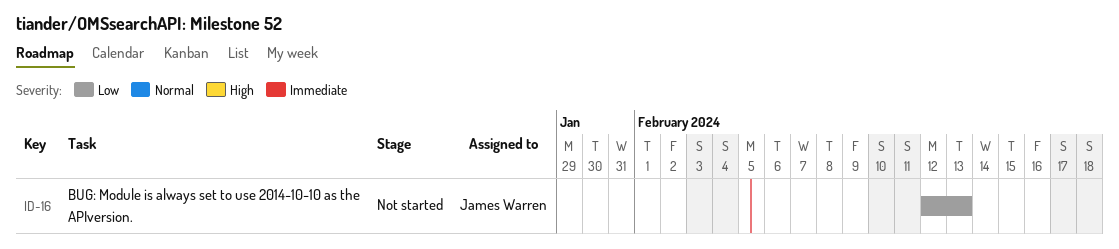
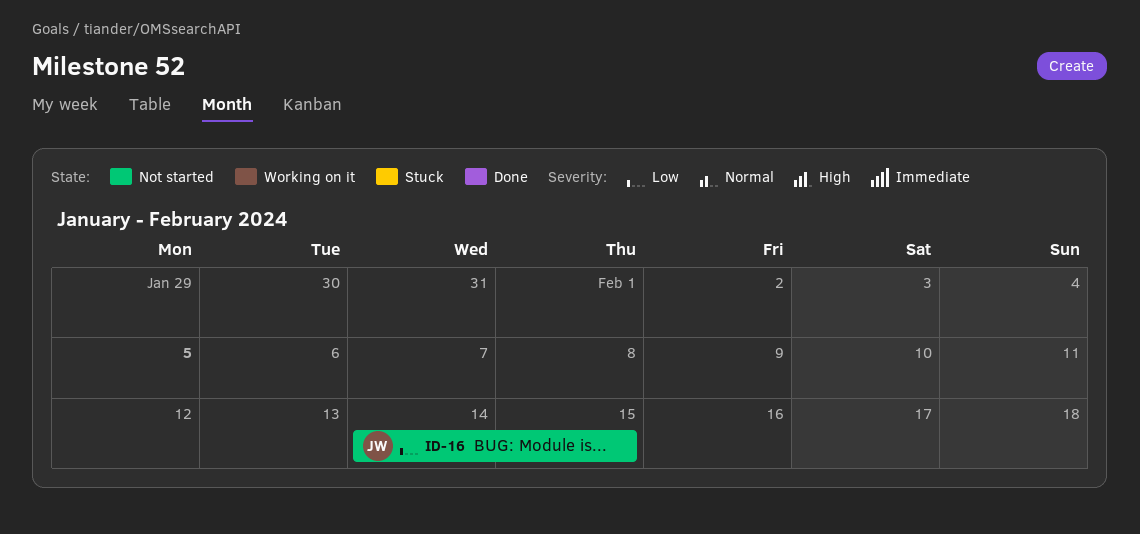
ID-16, start: Feb 12 -> Feb 14
ID-16, due: Feb 13 -> Feb 15

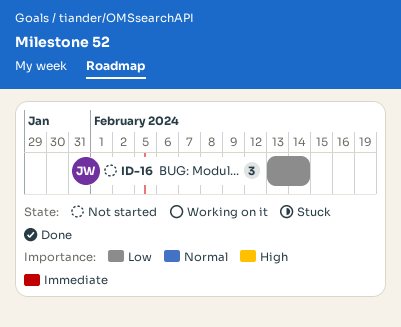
ID-16, start: Feb 14 -> Feb 13
ID-16, due: Feb 15 -> Feb 14

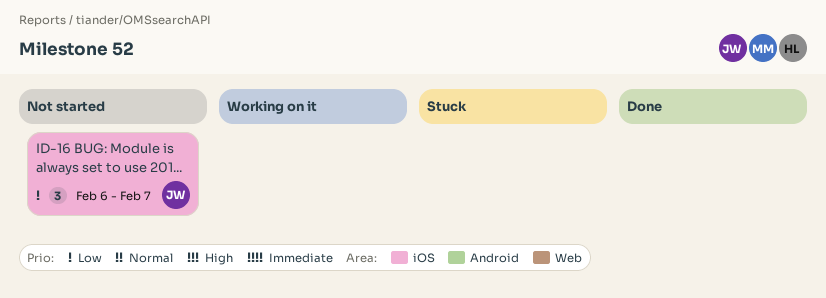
ID-16, start: Feb 13 -> Feb 6
ID-16, due: Feb 14 -> Feb 7

